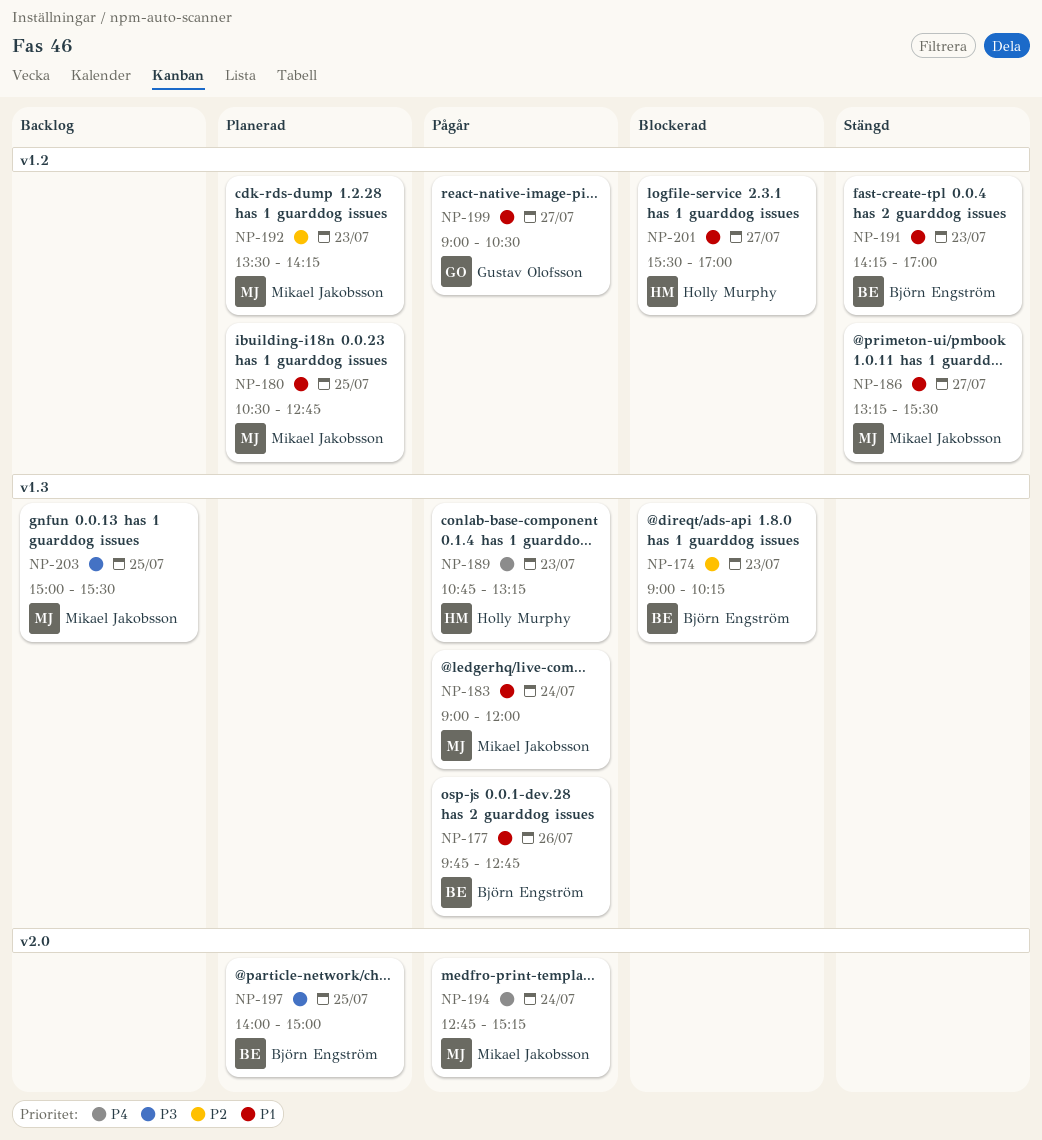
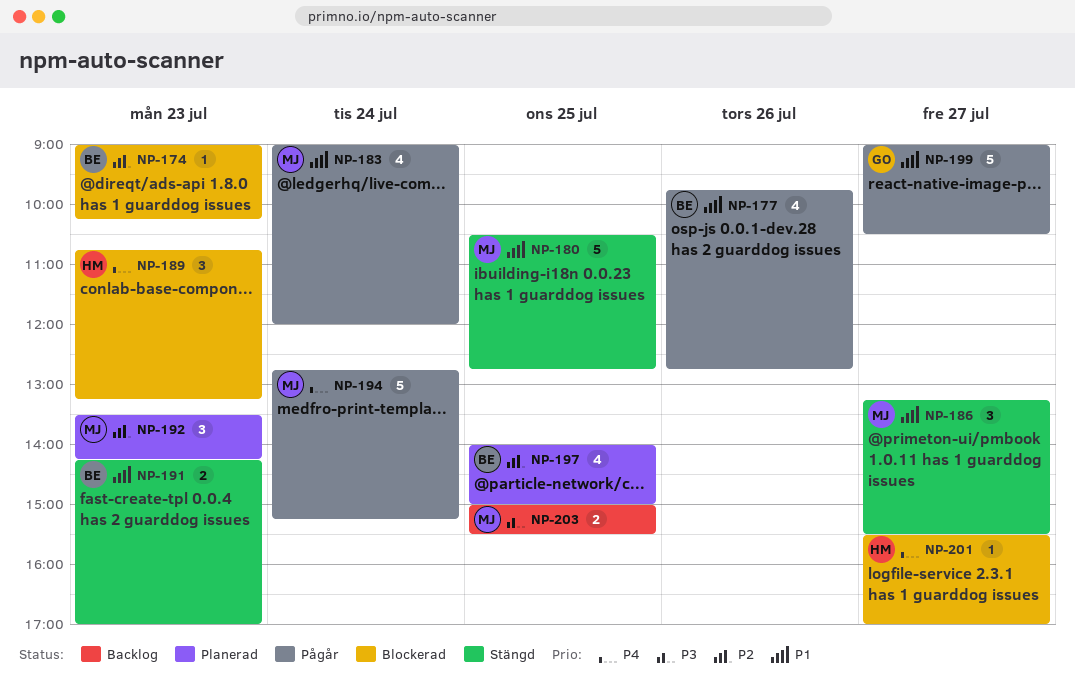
NP-180, status: Planerad -> Stängd
NP-189, status: Pågår -> Blockerad
NP-197, priority: P3 -> P2
NP-201, priority: P1 -> P4

